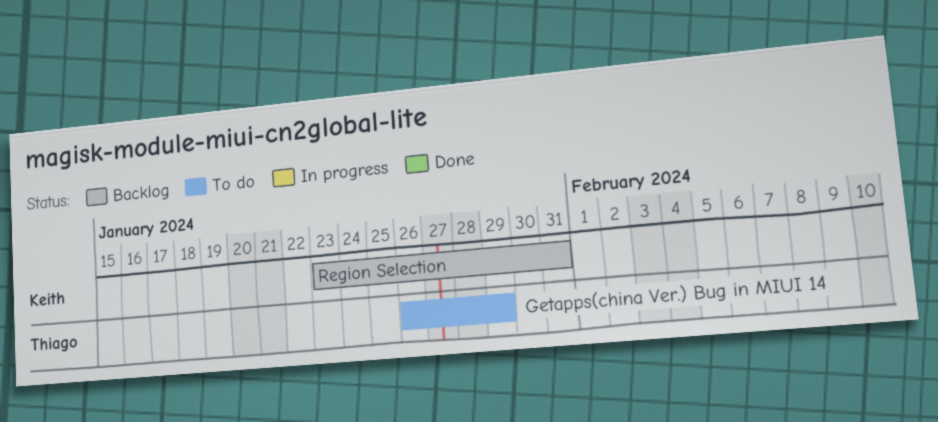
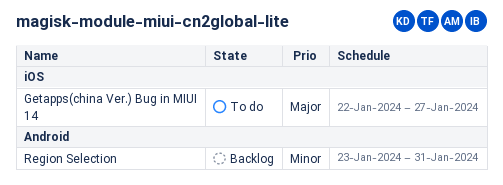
Getapps(china Ver.) Bug in MIUI 14, start: Jan 26 -> Jan 22
Getapps(china Ver.) Bug in MIUI 14, due: Jan 29 -> Jan 27

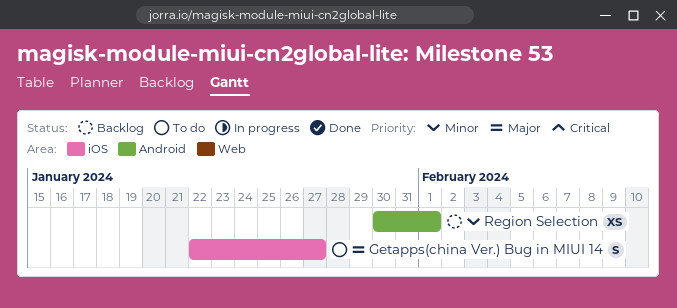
Region Selection, start: Jan 23 -> Jan 30
Region Selection, due: Jan 31 -> Feb 1

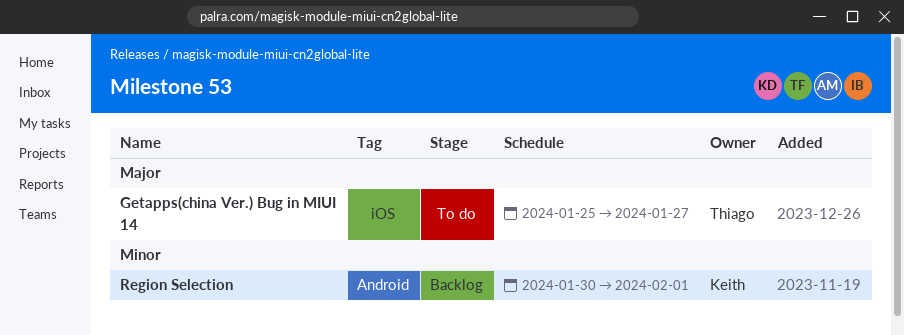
Getapps(china Ver.) Bug in MIUI 14, start: Jan 22 -> Jan 25

